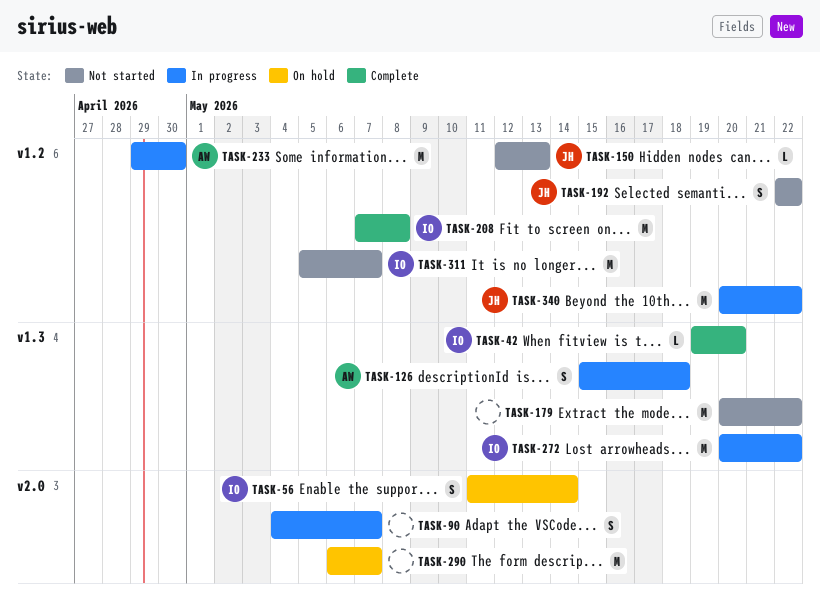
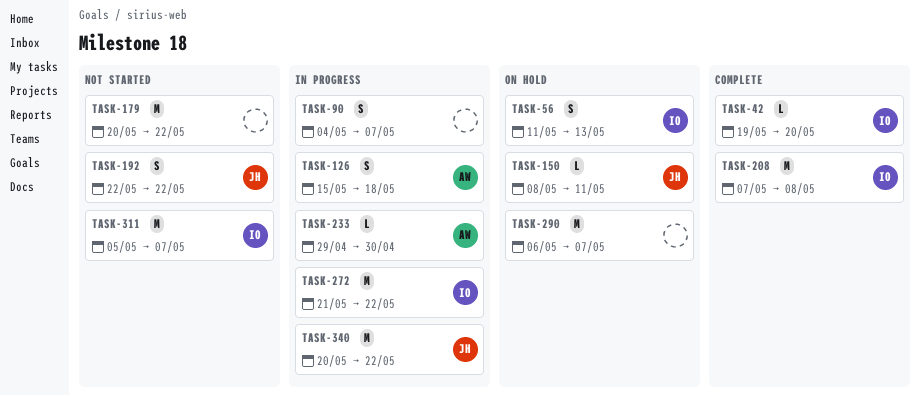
TASK-56, due: May 14 -> May 13
TASK-150, status: Not started -> On hold
TASK-150, start: May 12 -> May 8
TASK-150, due: May 13 -> May 11
TASK-233, estimate: M -> L
TASK-272, start: May 20 -> May 21

